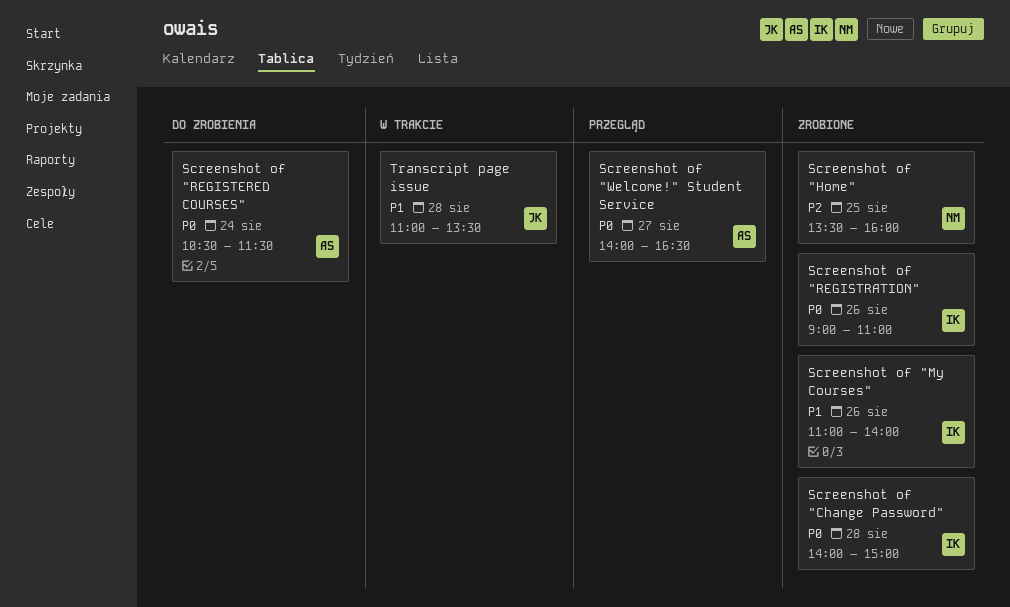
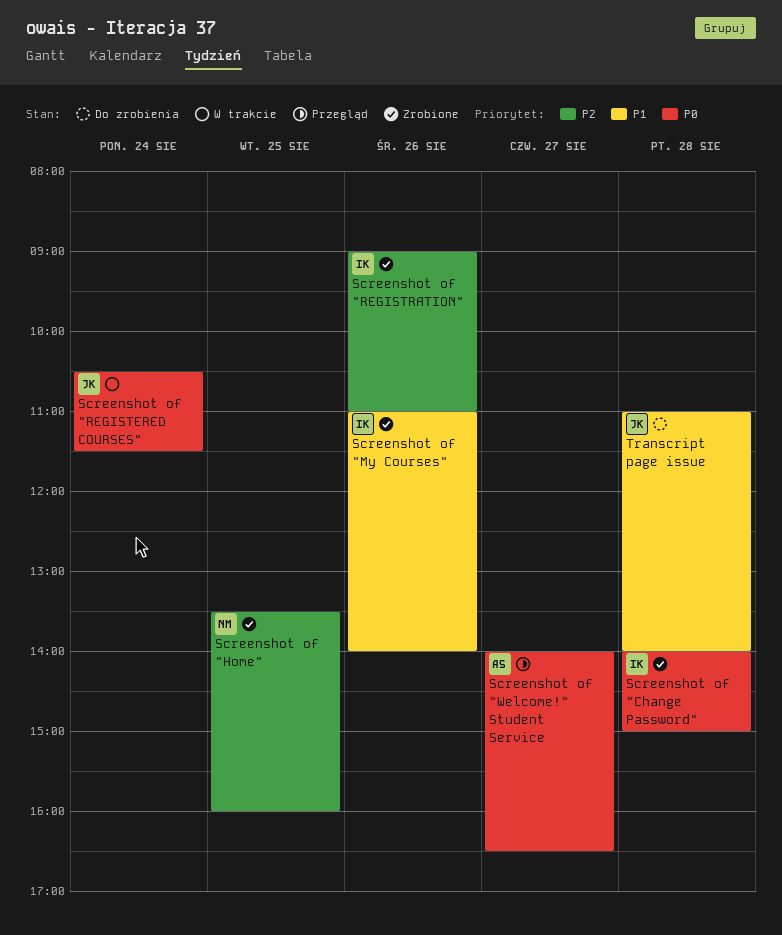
Screenshot of "REGISTERED COURSES", status: Do zrobienia -> W trakcie
Screenshot of "REGISTERED COURSES", owner: AS -> JK
Screenshot of "REGISTRATION", priority: P0 -> P2
Transcript page issue, status: W trakcie -> Do zrobienia
Transcript page issue, ends: 13:30 -> 14:00

